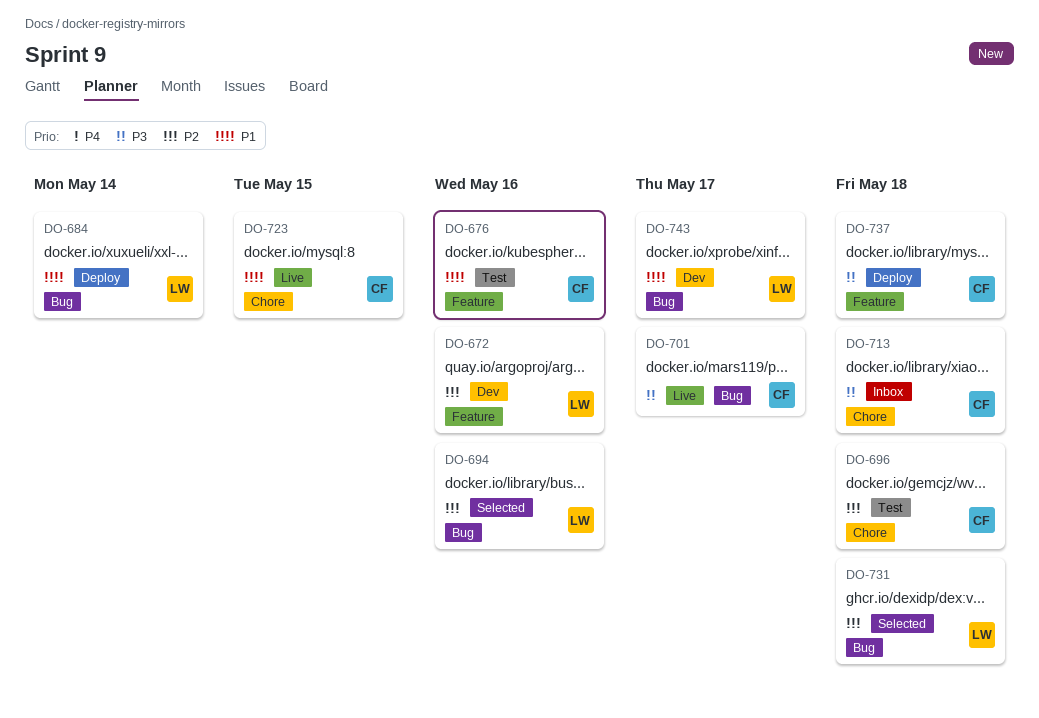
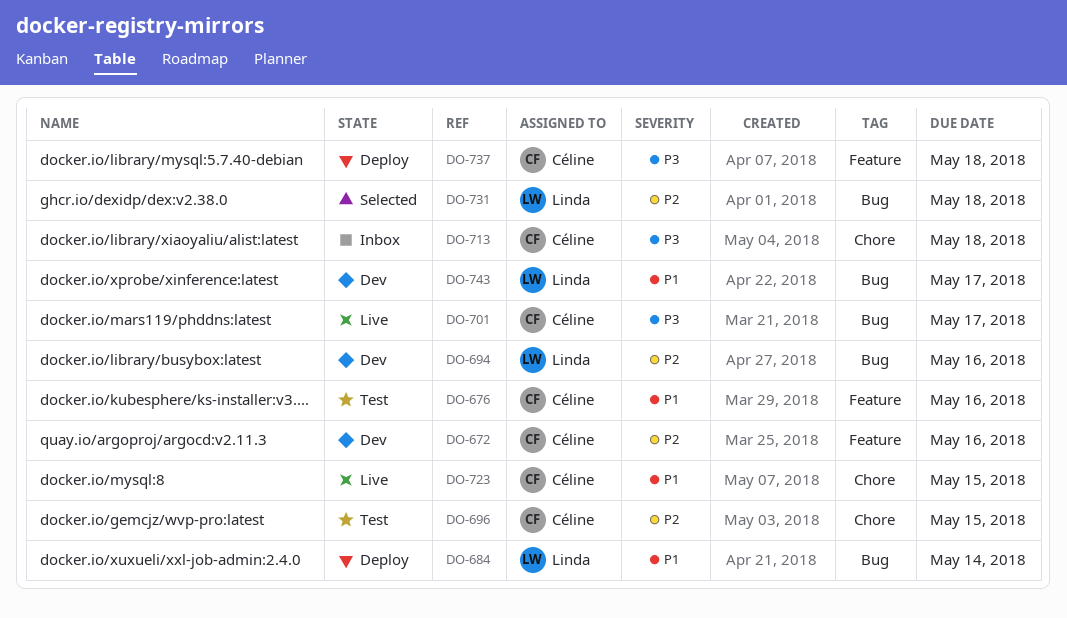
DO-672, owner: Linda -> Céline
DO-694, status: Selected -> Dev
DO-696, due: May 18 -> May 15

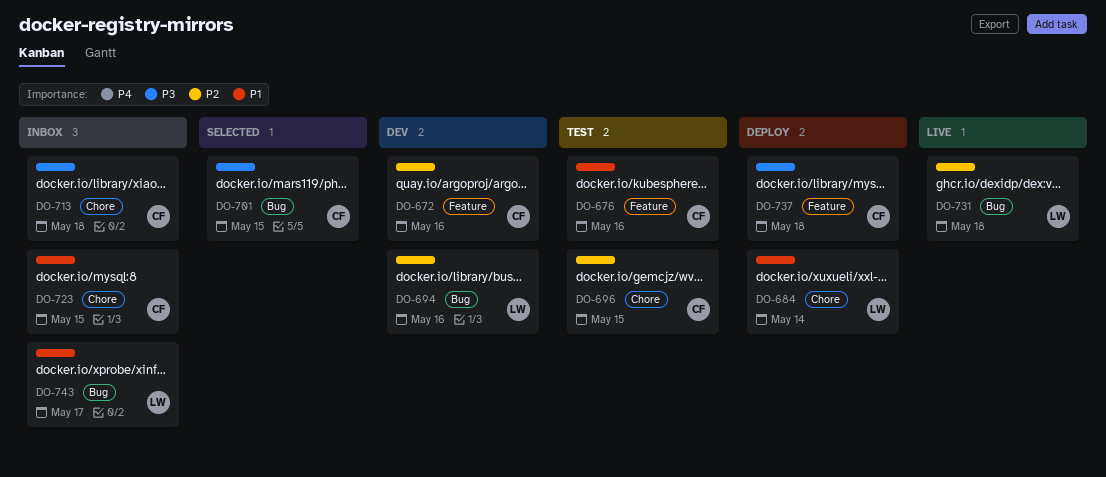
DO-684, label: Bug -> Chore
DO-701, status: Live -> Selected
DO-701, due: May 17 -> May 15
DO-723, status: Live -> Inbox
DO-731, status: Selected -> Live
DO-743, status: Dev -> Inbox

